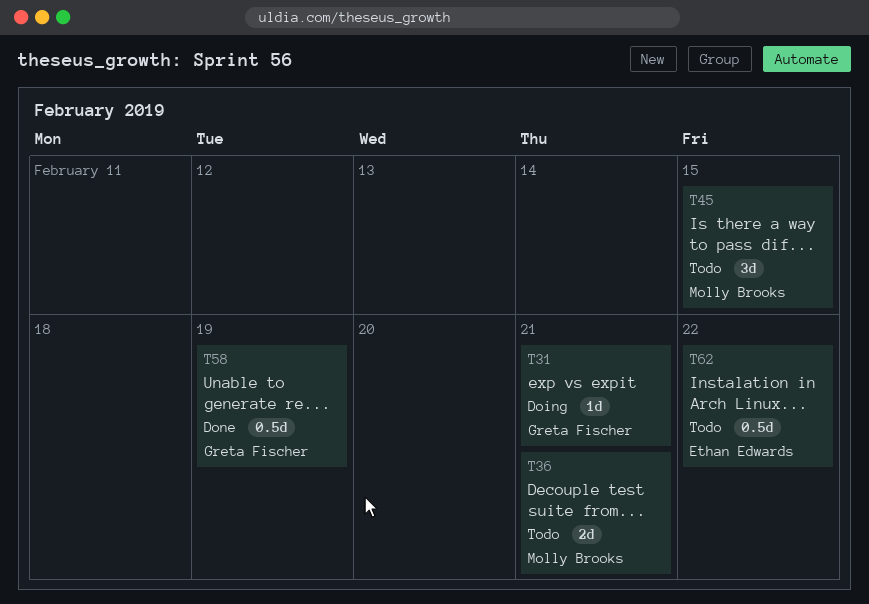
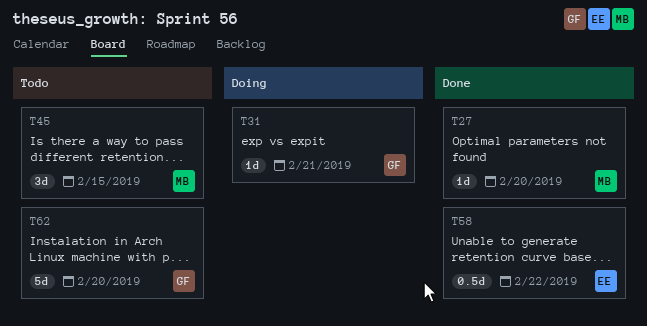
T27: none -> present
T36: present -> none
T58, owner: Greta Fischer -> Ethan Edwards
T58, due: Feb 19 -> Feb 22
T62, owner: Ethan Edwards -> Greta Fischer
T62, estimate: 0.5d -> 5d
T62, due: Feb 22 -> Feb 20

